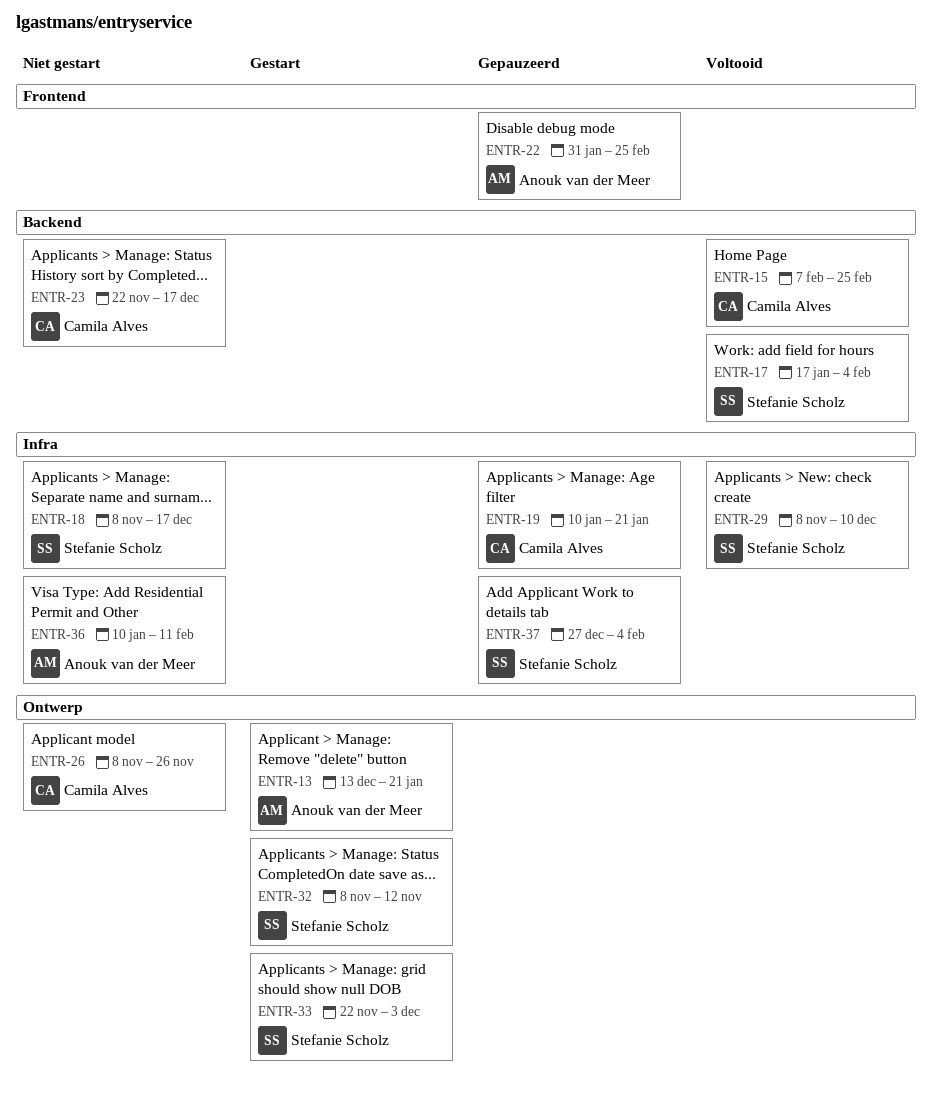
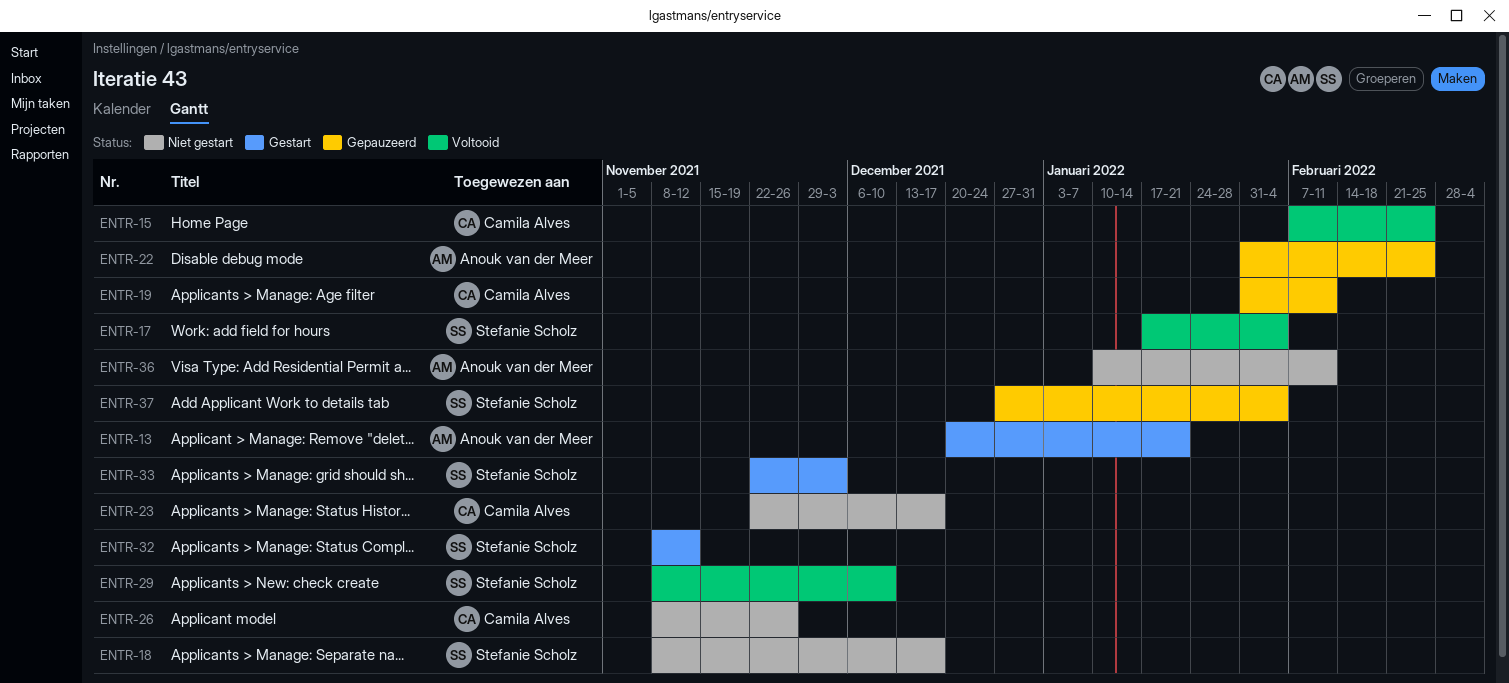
ENTR-13, start: Dec 13 -> Dec 20
ENTR-19, start: Jan 10 -> Jan 31
ENTR-19, due: Jan 21 -> Feb 11

